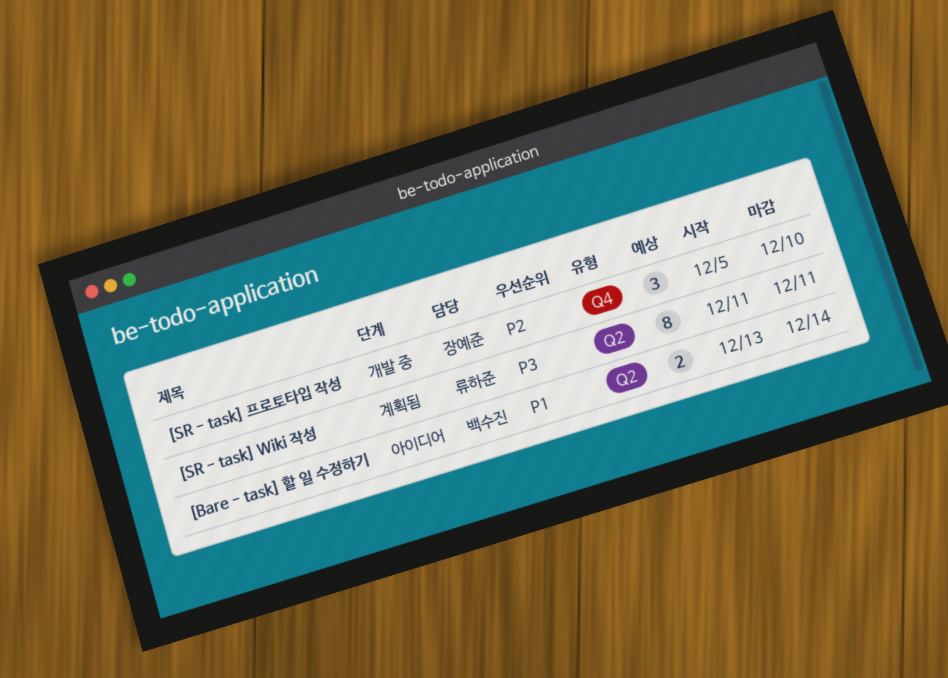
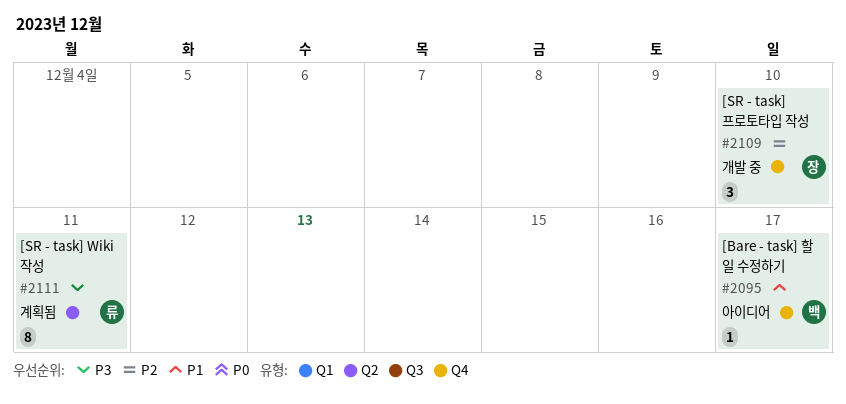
[Bare - task] 할 일 수정하기, label: Q2 -> Q4
[Bare - task] 할 일 수정하기, estimate: 2 -> 1
[Bare - task] 할 일 수정하기, due: Dec 14 -> Dec 17

